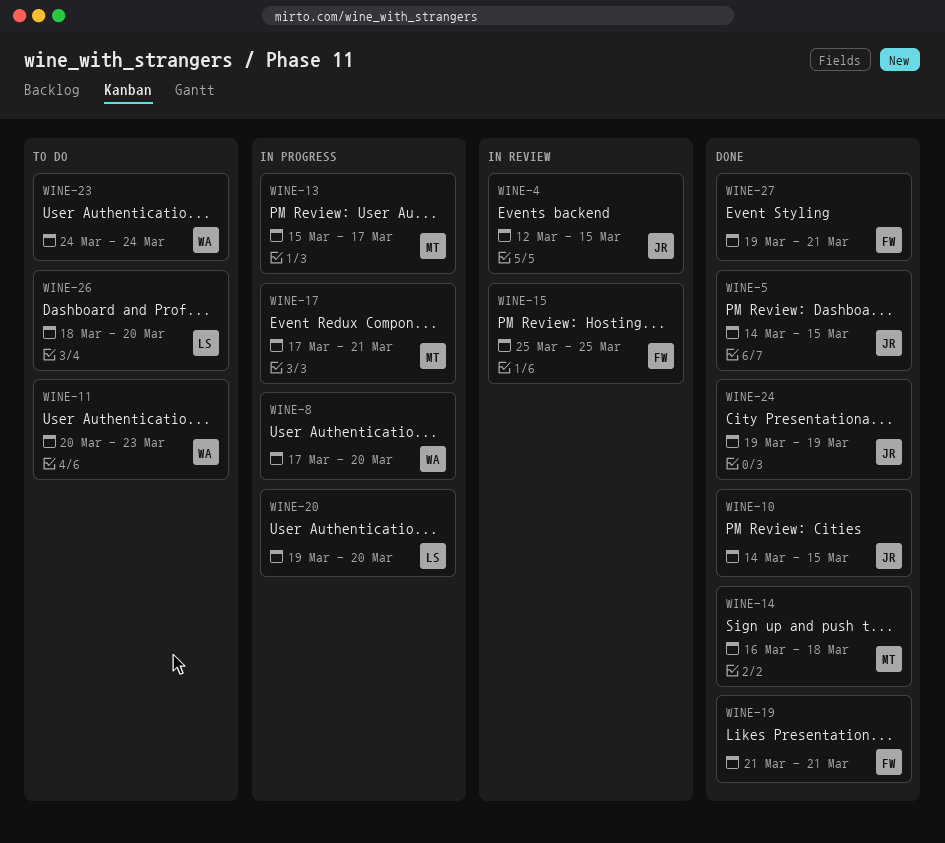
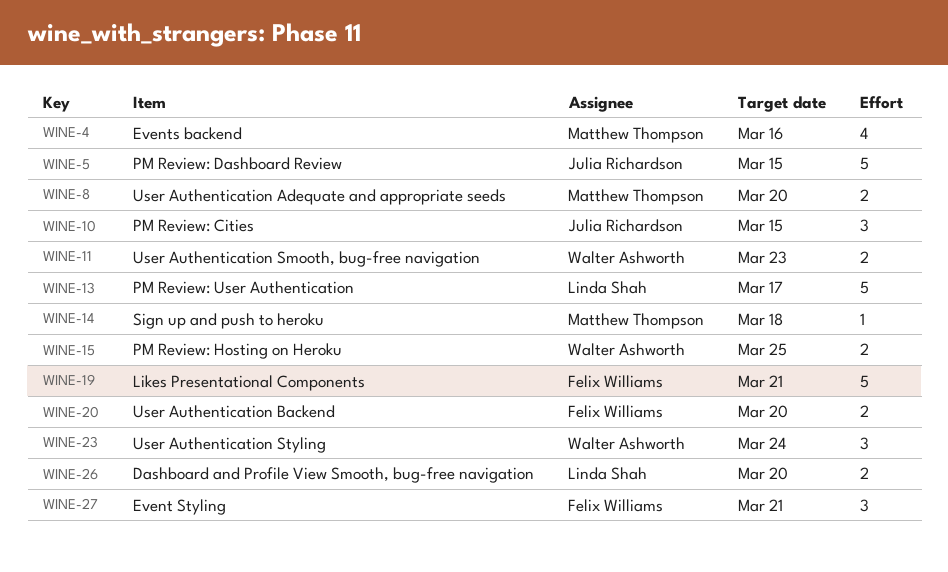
WINE-4, owner: Julia Richardson -> Matthew Thompson
WINE-4, due: Mar 15 -> Mar 16
WINE-8, owner: Walter Ashworth -> Matthew Thompson
WINE-13, owner: Matthew Thompson -> Linda Shah
WINE-15, owner: Felix Williams -> Walter Ashworth
WINE-17: present -> none
WINE-20, owner: Linda Shah -> Felix Williams
WINE-24: present -> none

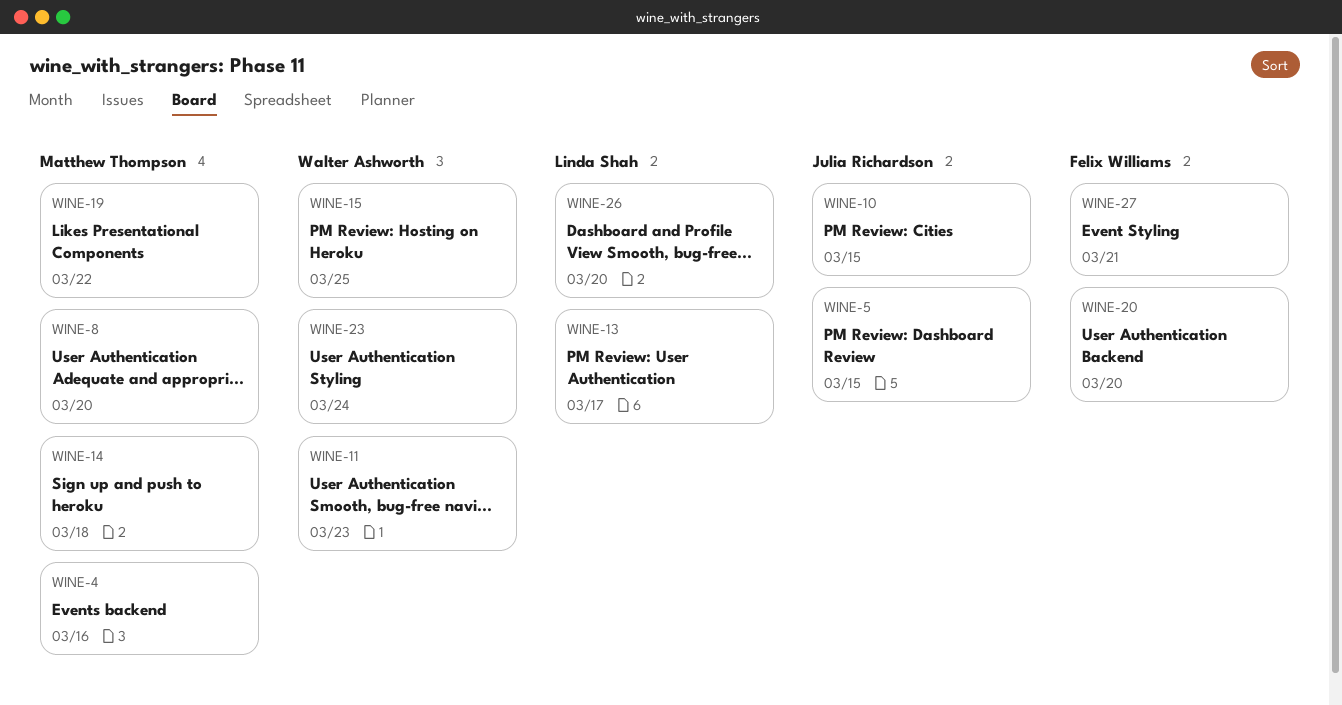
WINE-19, owner: Felix Williams -> Matthew Thompson
WINE-19, due: Mar 21 -> Mar 22

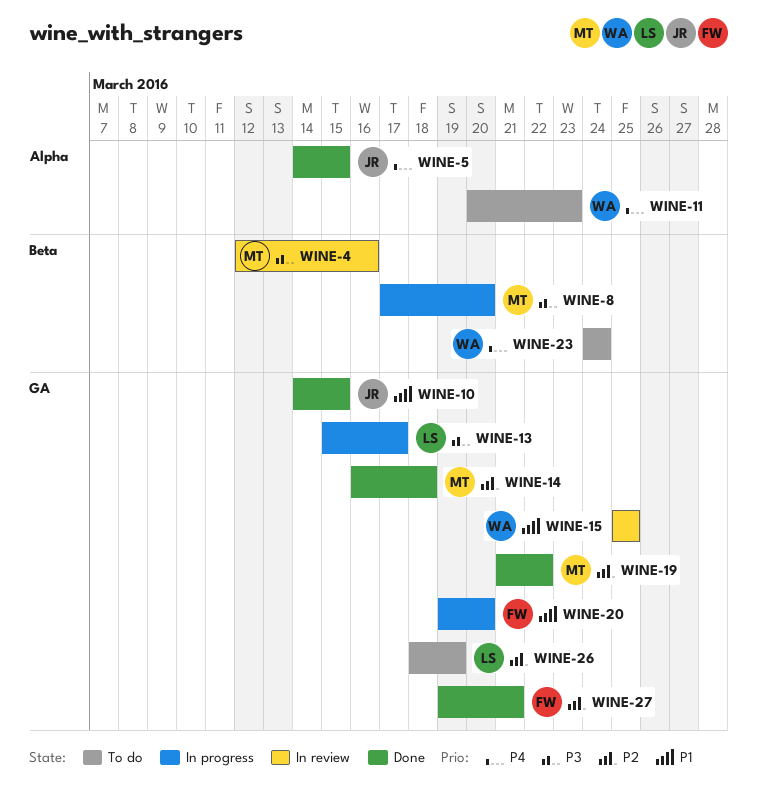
WINE-26, due: Mar 20 -> Mar 19

